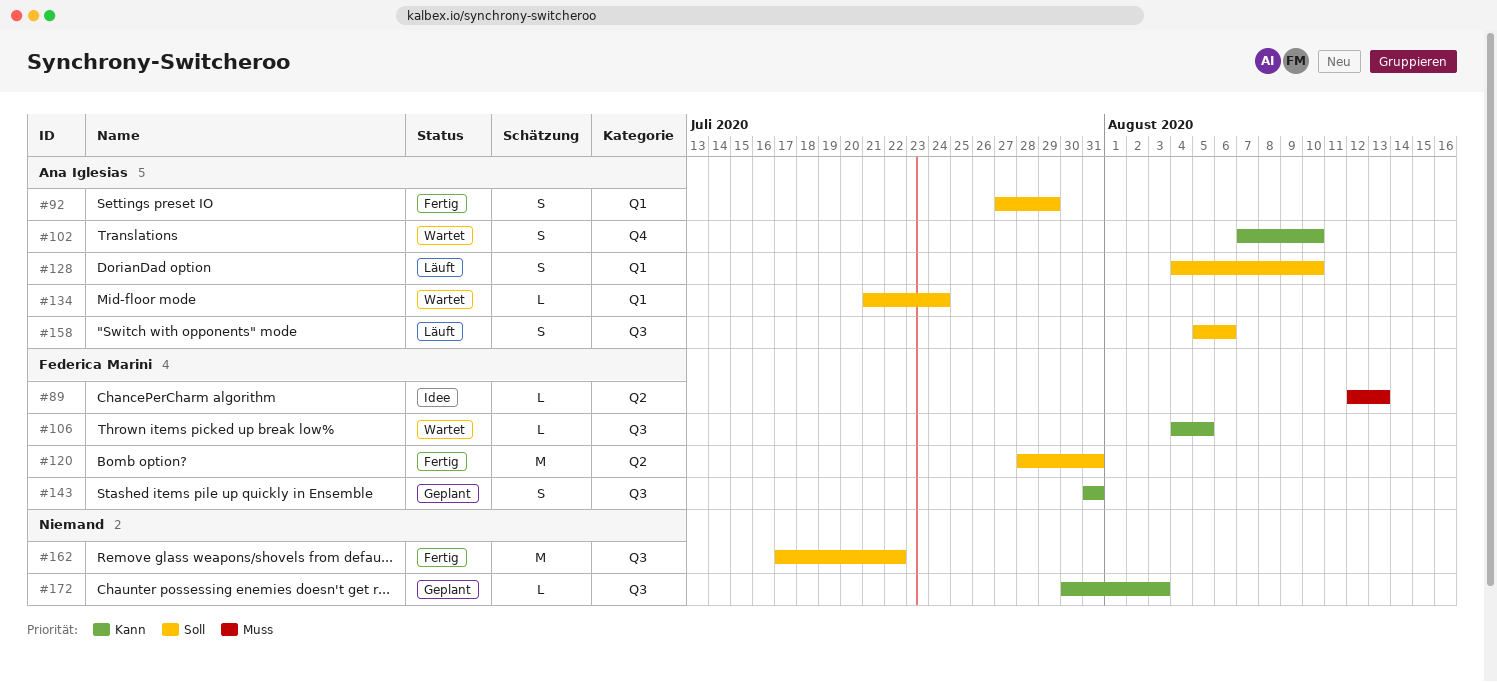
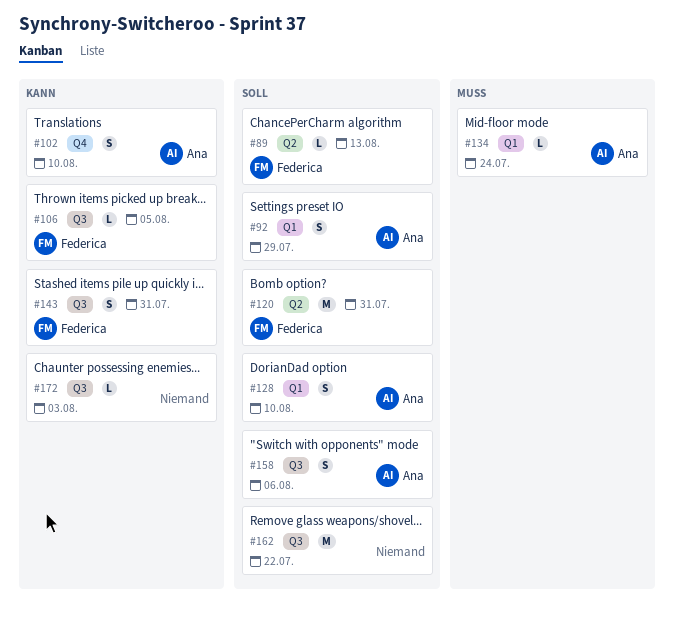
#89, priority: Muss -> Soll
#134, priority: Soll -> Muss

